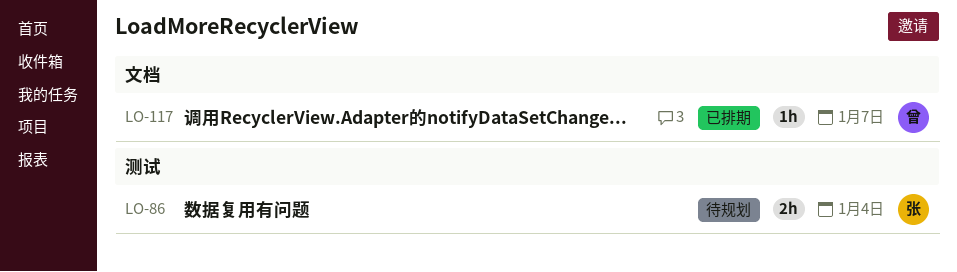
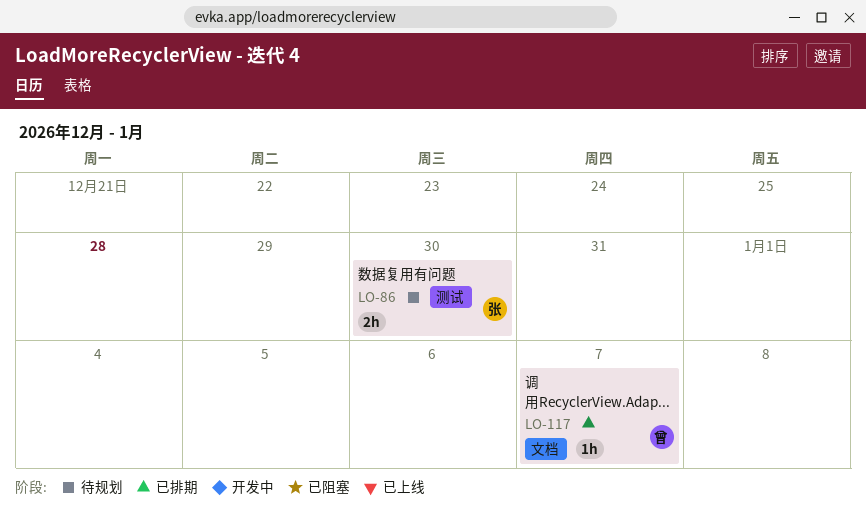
LO-86, due: Jan 4 -> Dec 30

